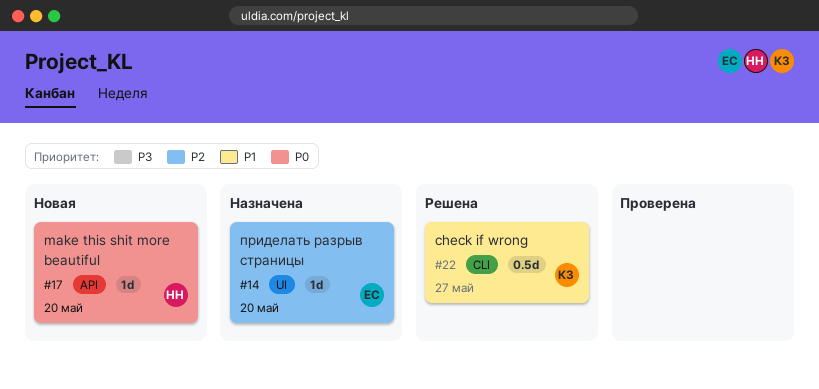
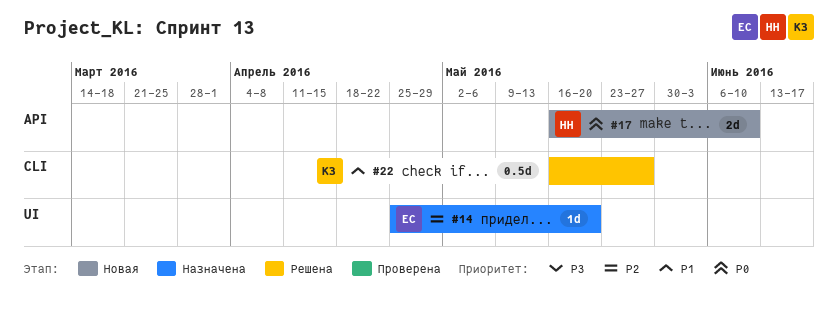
#17, estimate: 1d -> 2d
#17, due: May 20 -> Jun 10

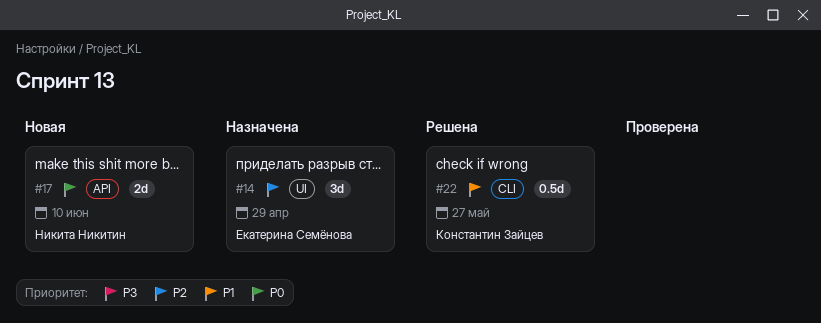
#14, estimate: 1d -> 3d
#14, due: May 20 -> Apr 29

